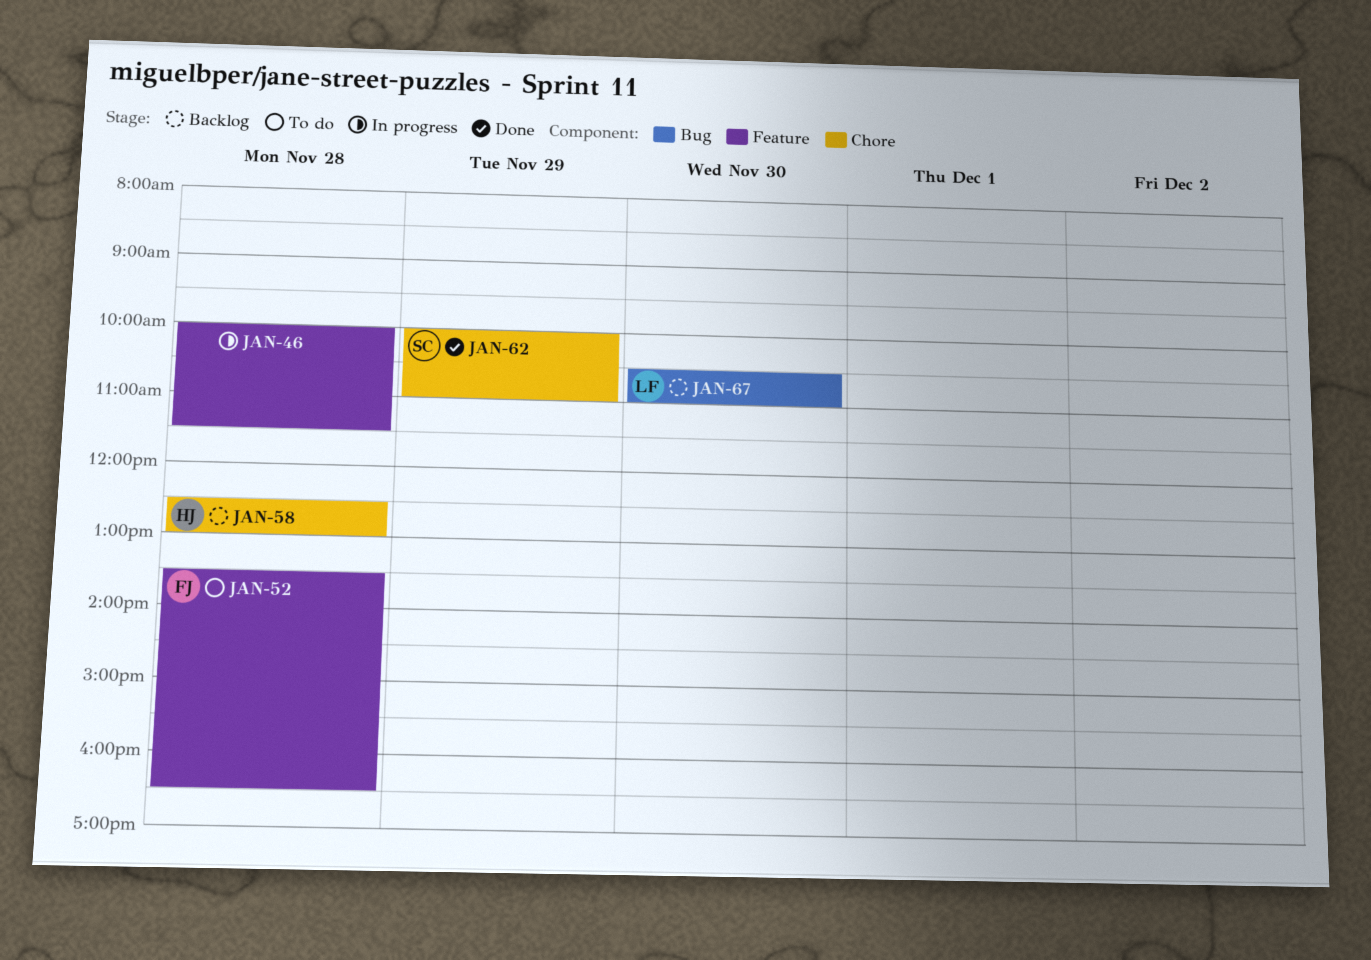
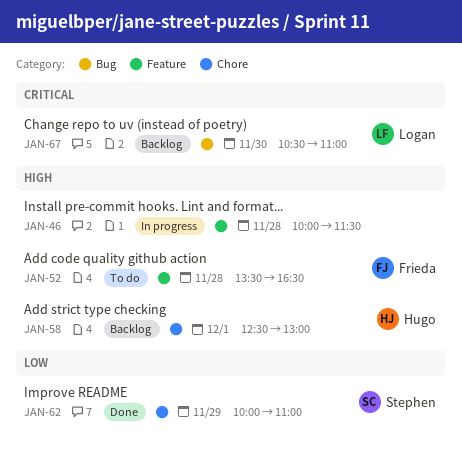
JAN-58, day: Nov 28 -> Dec 1

